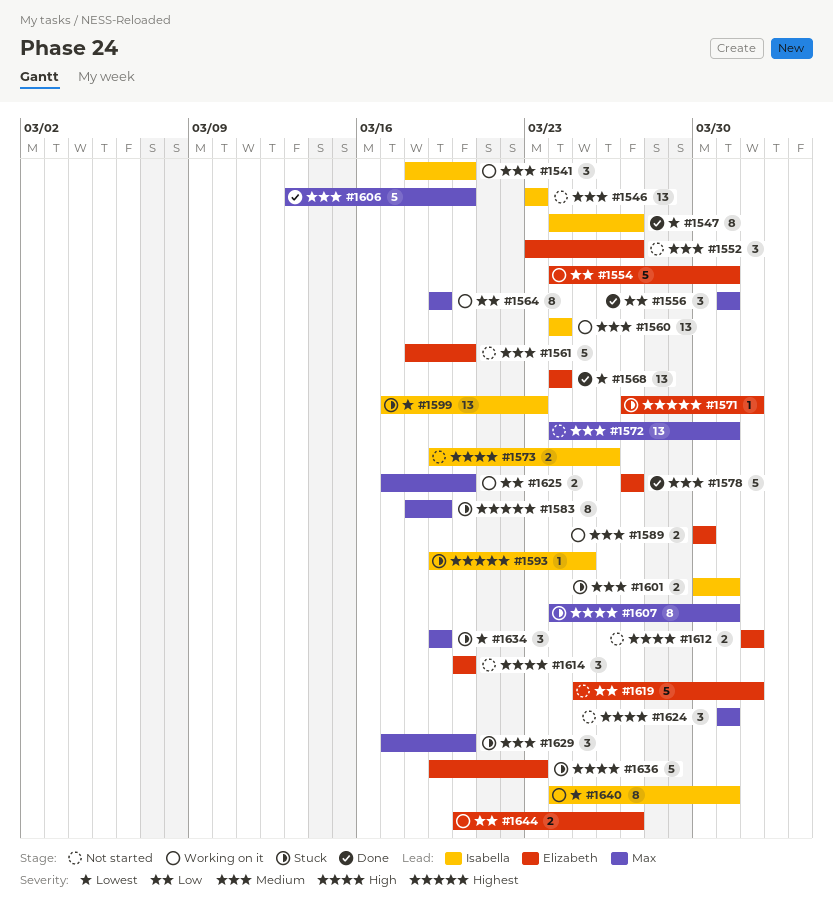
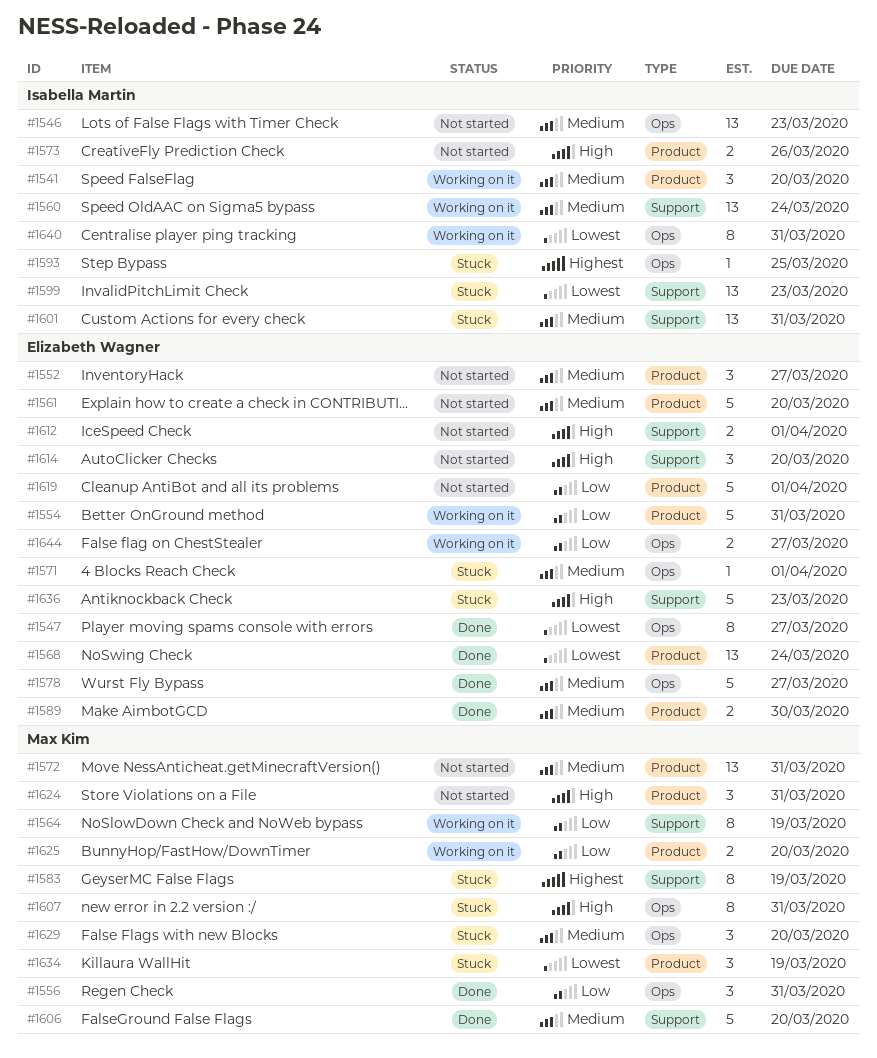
#1547, owner: Isabella Martin -> Elizabeth Wagner
#1571, priority: Highest -> Medium
#1589, status: Working on it -> Done
#1601, estimate: 2 -> 13

